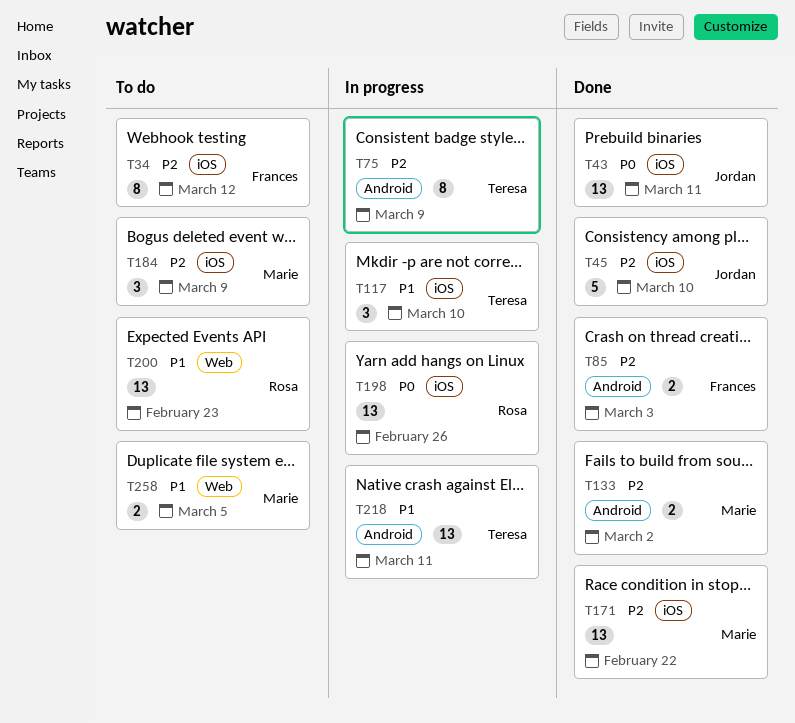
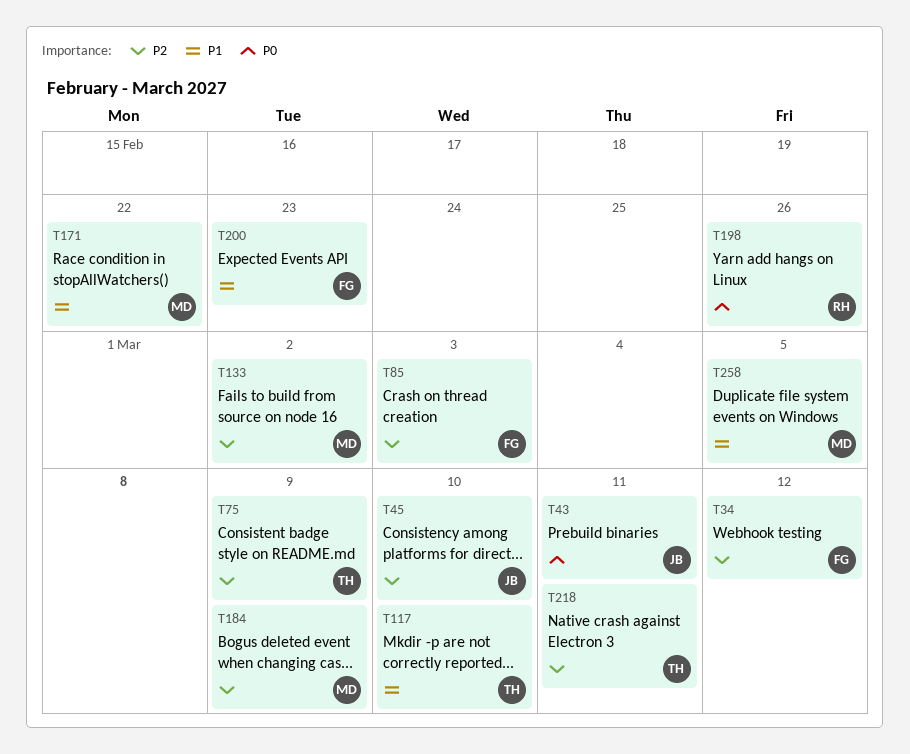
T171, priority: P2 -> P1
T200, owner: Rosa -> Frances
T218, priority: P1 -> P2

